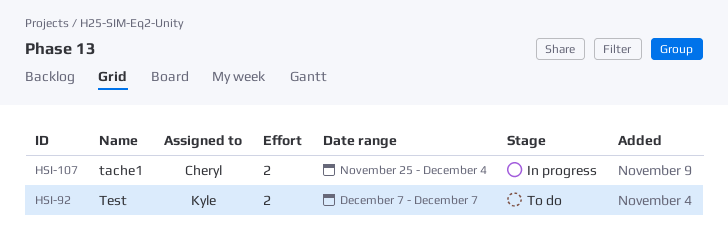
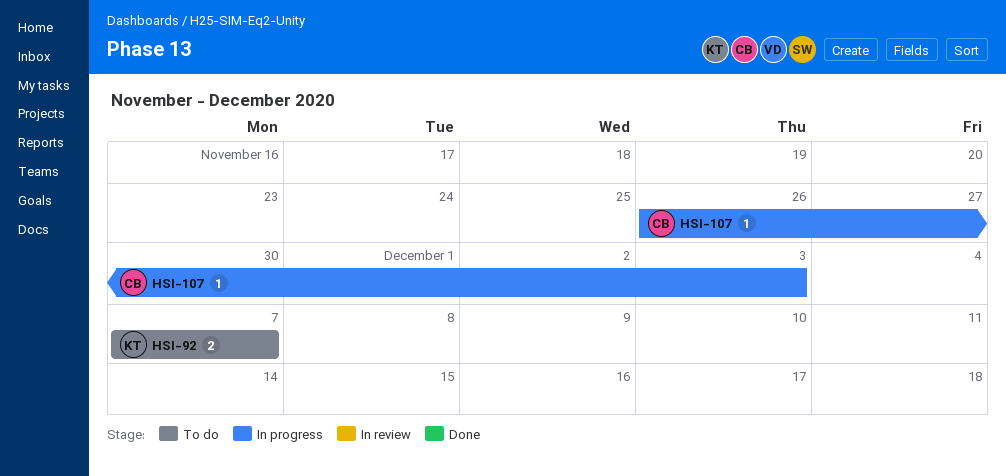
HSI-107, estimate: 2 -> 1
HSI-107, start: Nov 25 -> Nov 26
HSI-107, due: Dec 4 -> Dec 3

